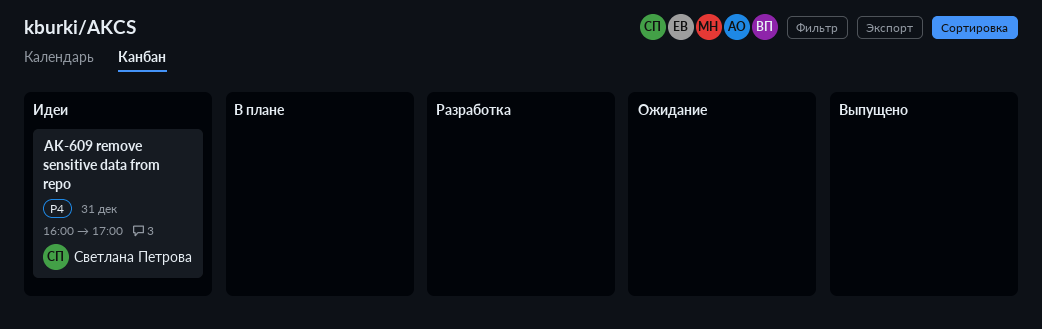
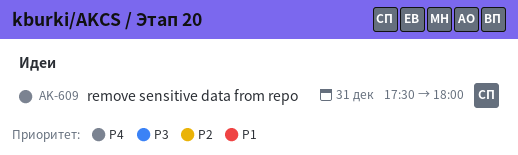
AK-609, begins: 16:00 -> 17:30
AK-609, ends: 17:00 -> 18:00

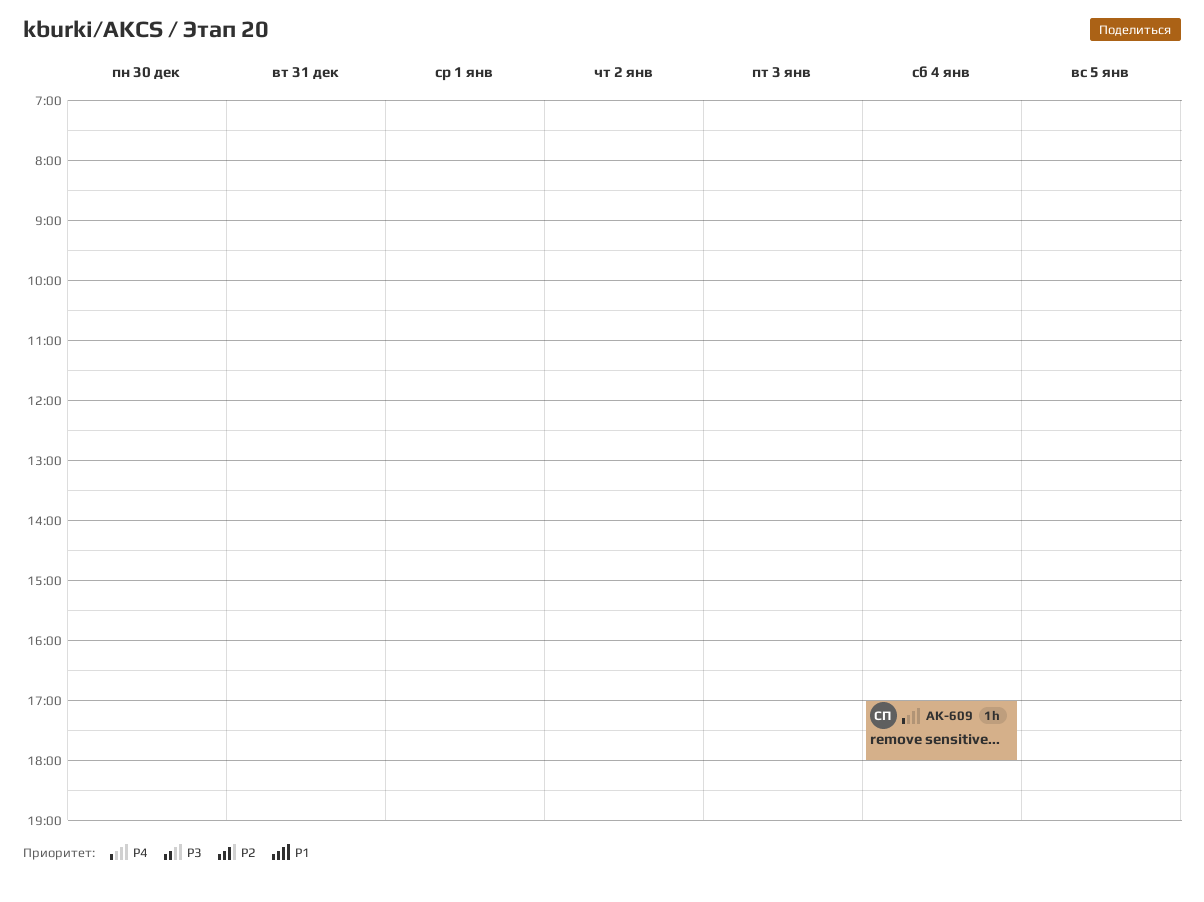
AK-609, day: Dec 31 -> Jan 4
AK-609, begins: 17:30 -> 17:00

